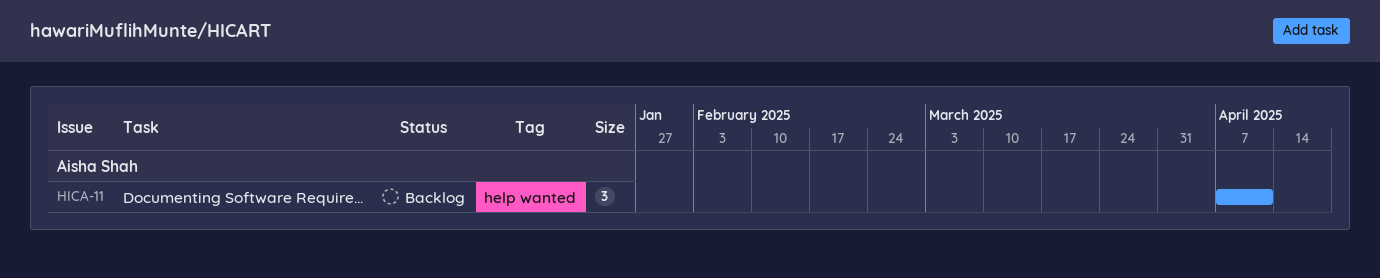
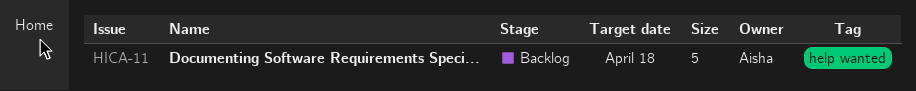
HICA-11, estimate: 3 -> 5
HICA-11, due: Apr 11 -> Apr 18

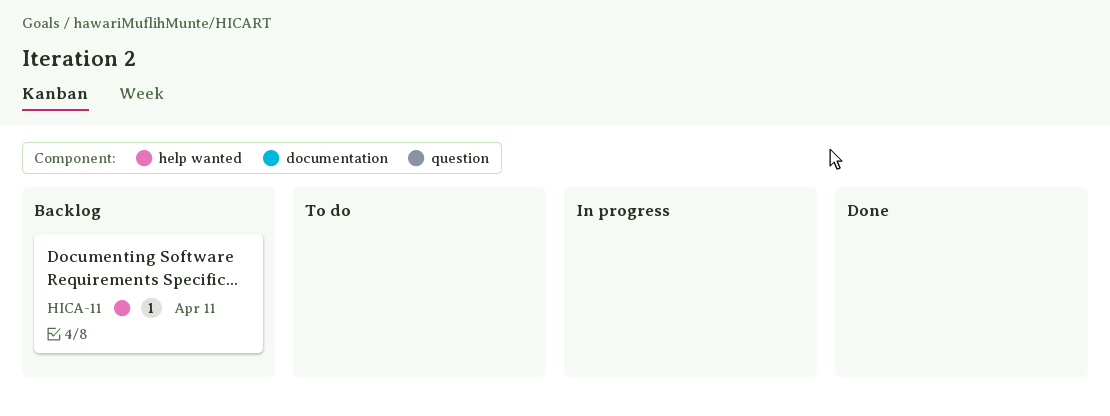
HICA-11, estimate: 5 -> 1
HICA-11, due: Apr 18 -> Apr 11

